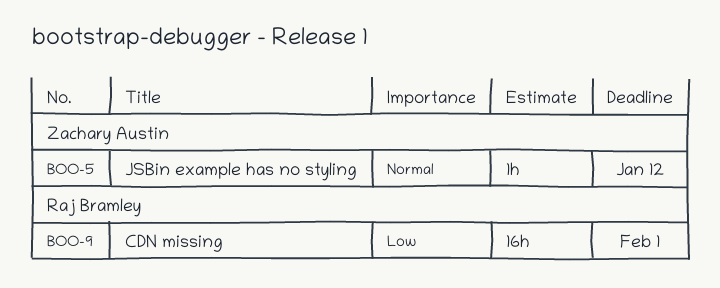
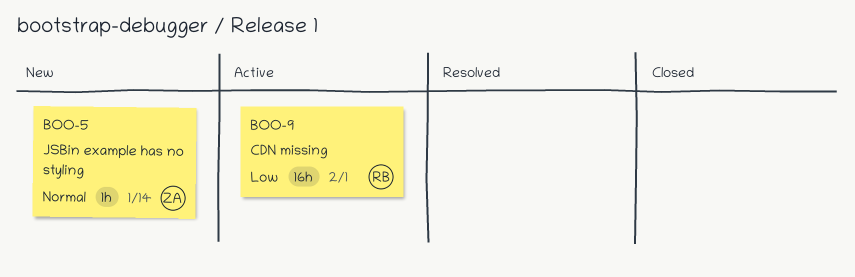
BOO-5, due: Jan 12 -> Jan 14

